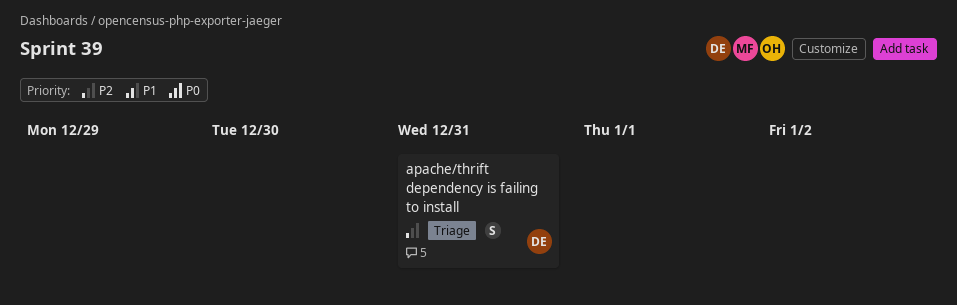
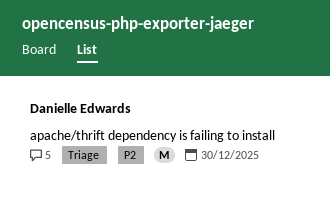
apache/thrift dependency is failing to install, estimate: S -> M
apache/thrift dependency is failing to install, due: Dec 31 -> Dec 30

